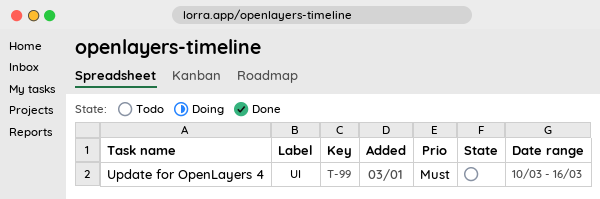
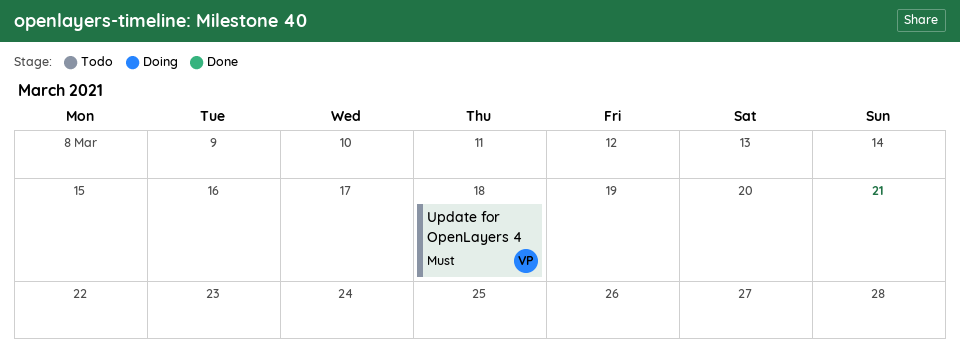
Update for OpenLayers 4, due: Mar 16 -> Mar 18

